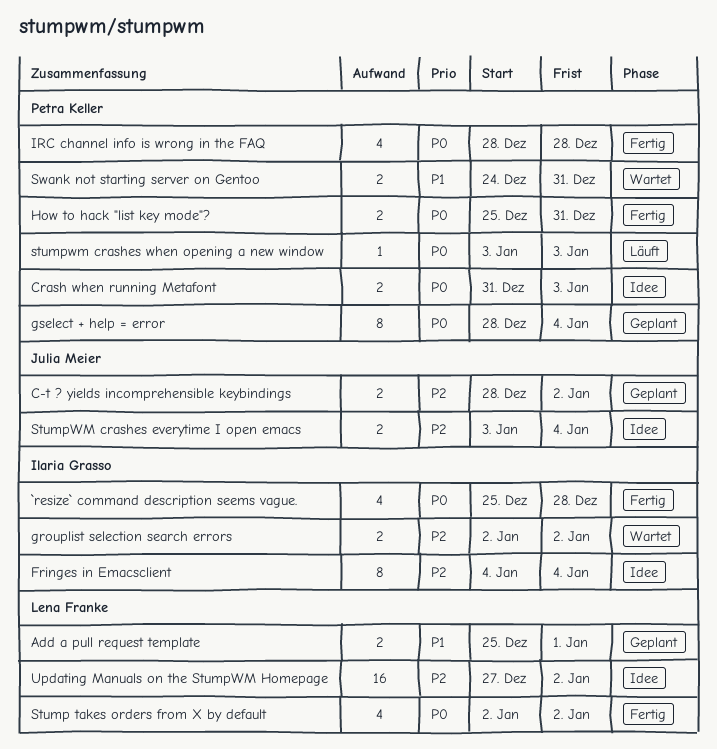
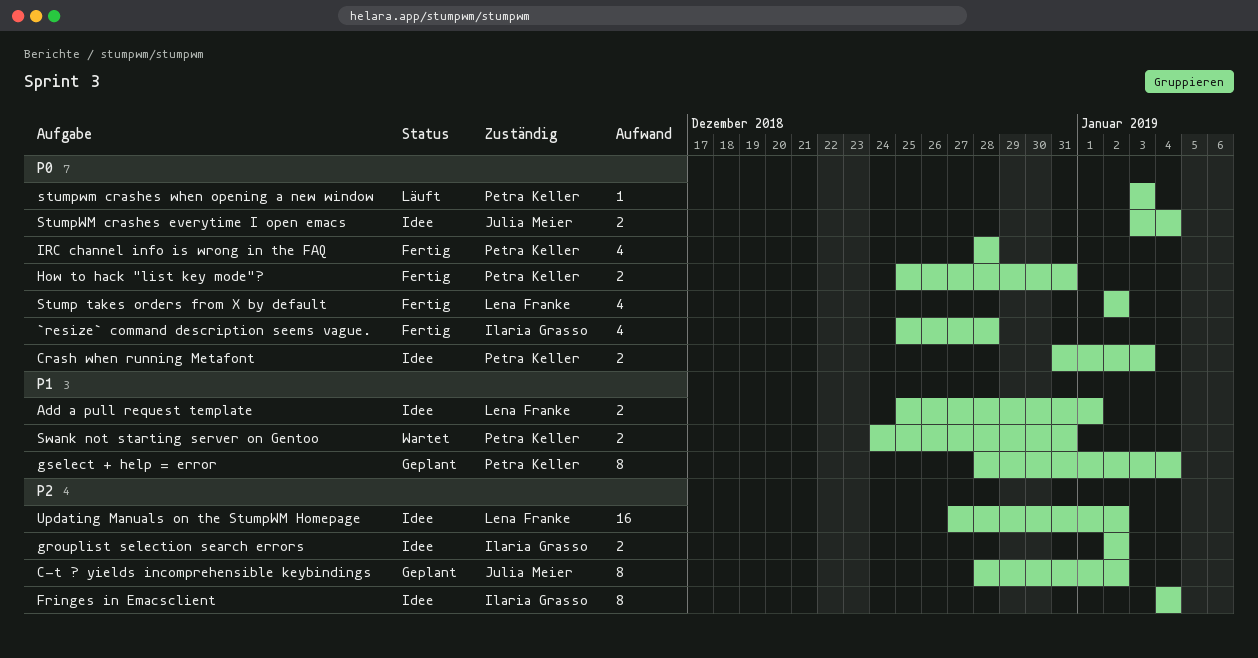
Add a pull request template, status: Geplant -> Idee
C-t ? yields incomprehensible keybindings, estimate: 2 -> 8
grouplist selection search errors, status: Wartet -> Idee
gselect + help = error, priority: P0 -> P1
StumpWM crashes everytime I open emacs, priority: P2 -> P0

